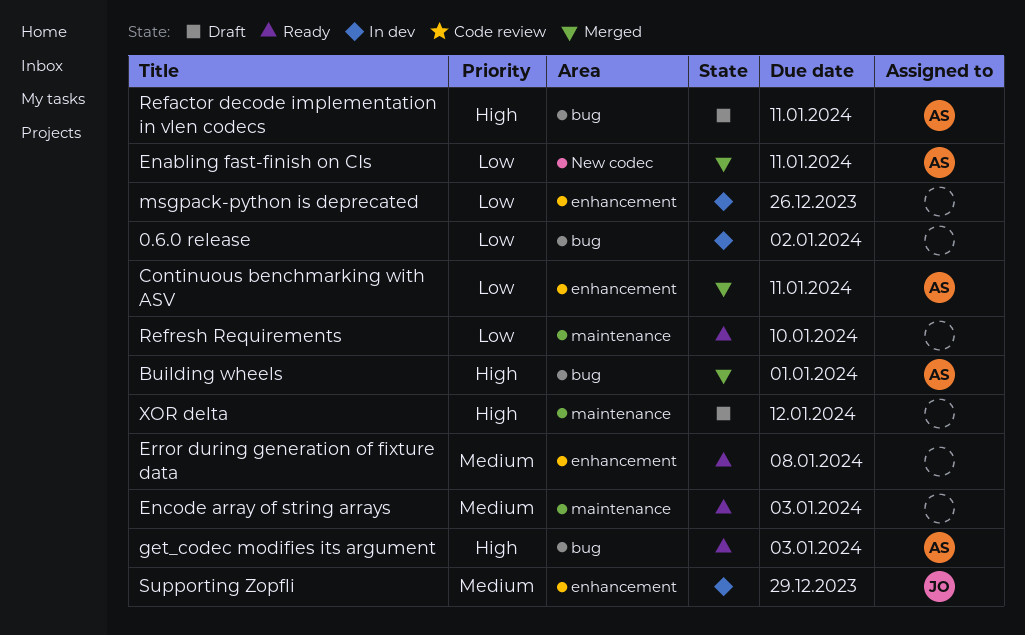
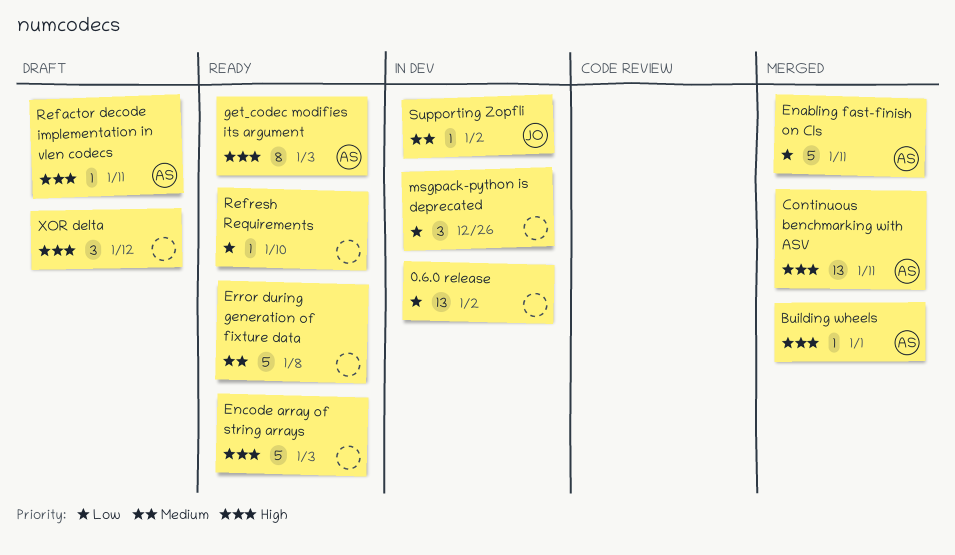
Continuous benchmarking with ASV, priority: Low -> High
Encode array of string arrays, priority: Medium -> High
Supporting Zopfli, due: Dec 29 -> Jan 2

